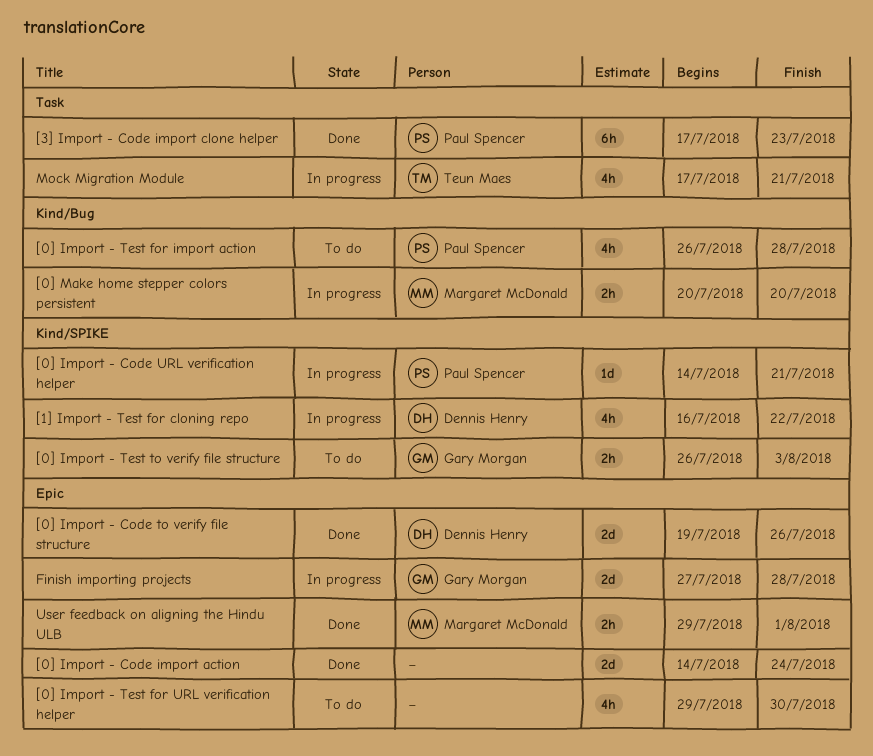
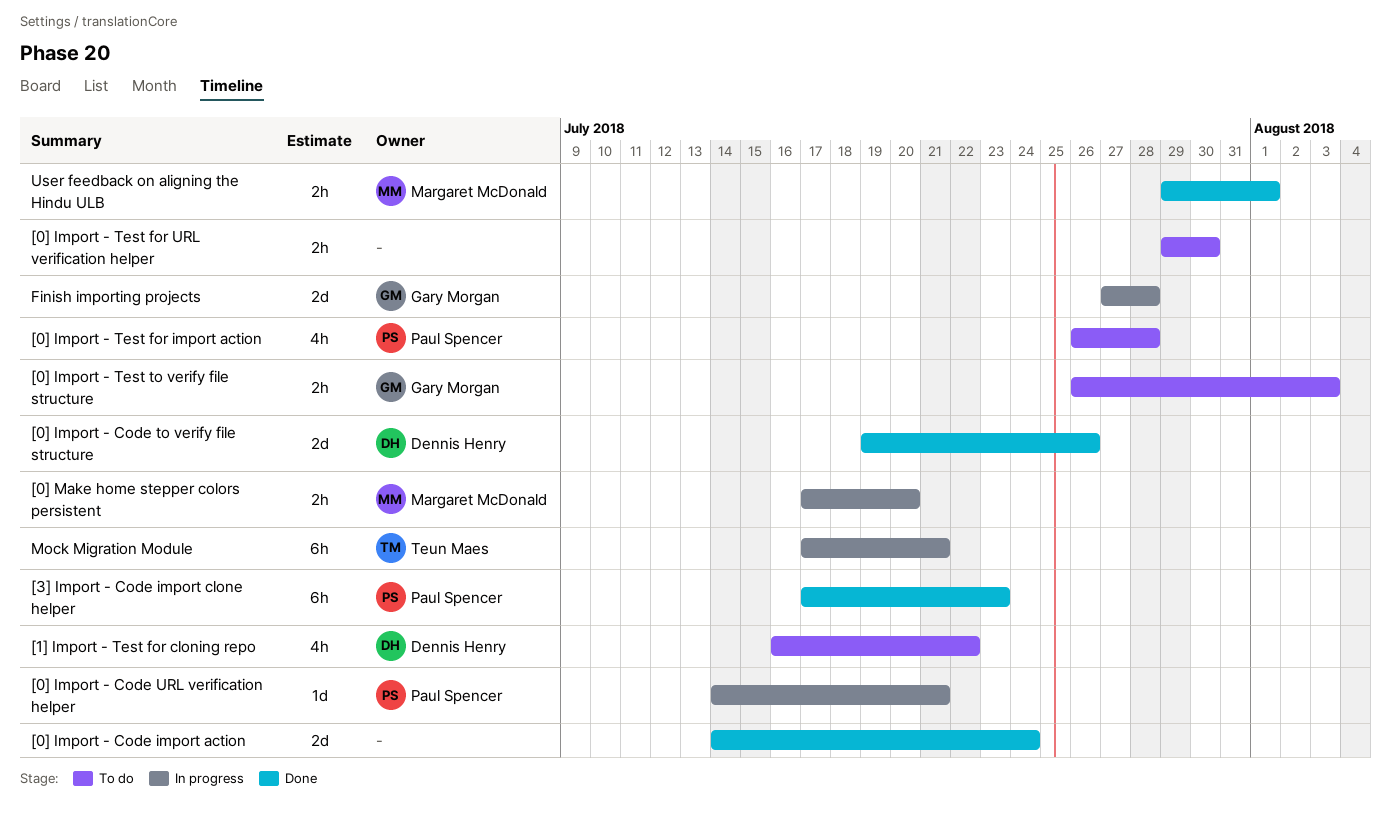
[0] Import - Test for URL verification helper, estimate: 4h -> 2h
[0] Make home stepper colors persistent, start: Jul 20 -> Jul 17
[1] Import - Test for cloning repo, status: In progress -> To do
Mock Migration Module, estimate: 4h -> 6h

